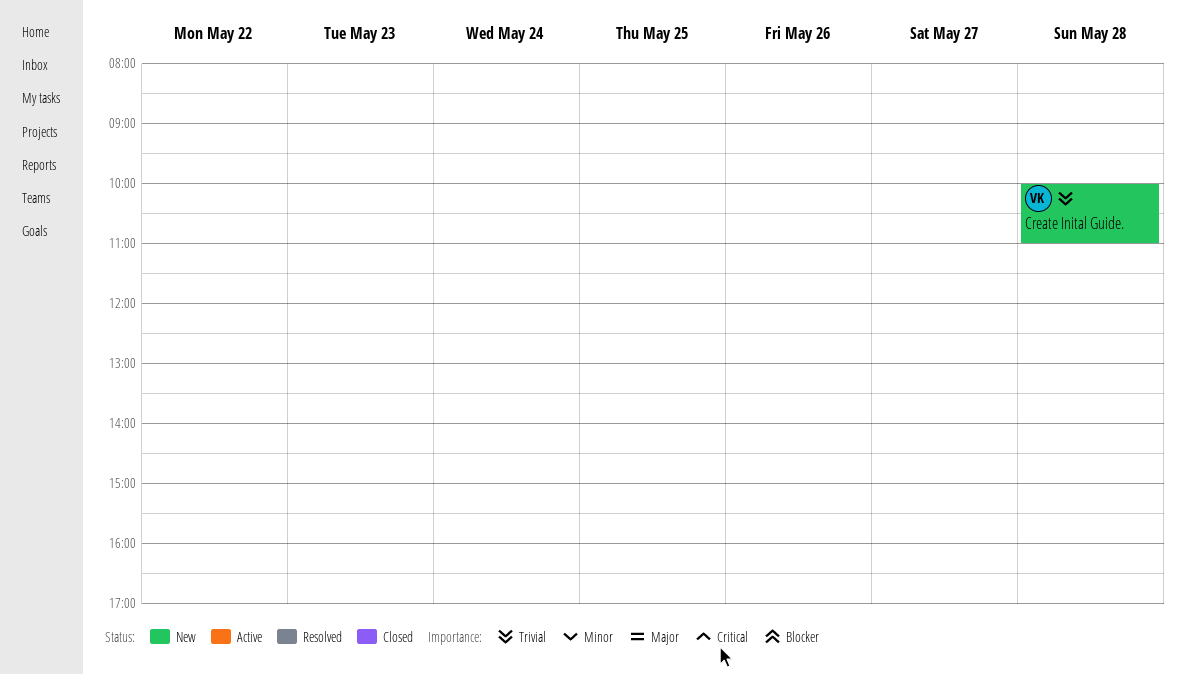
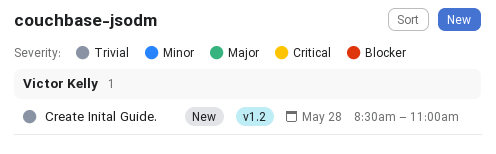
Create Inital Guide., begins: 10:00 -> 08:30

